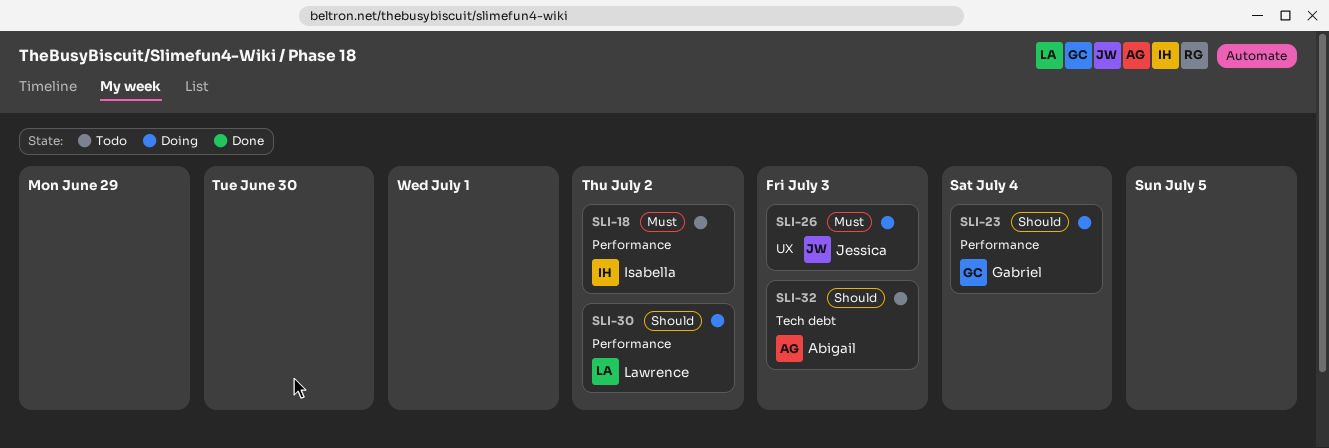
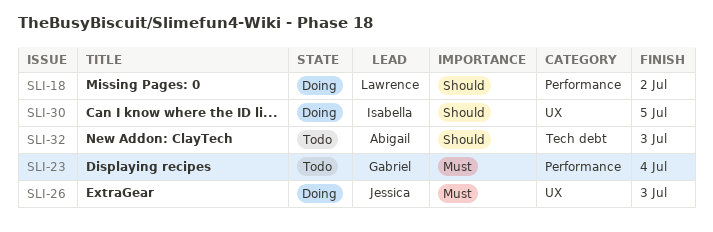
SLI-18, status: Todo -> Doing
SLI-18, owner: Isabella -> Lawrence
SLI-18, priority: Must -> Should
SLI-23, status: Doing -> Todo
SLI-23, priority: Should -> Must
SLI-30, owner: Lawrence -> Isabella
SLI-30, label: Performance -> UX
SLI-30, due: Jul 2 -> Jul 5

